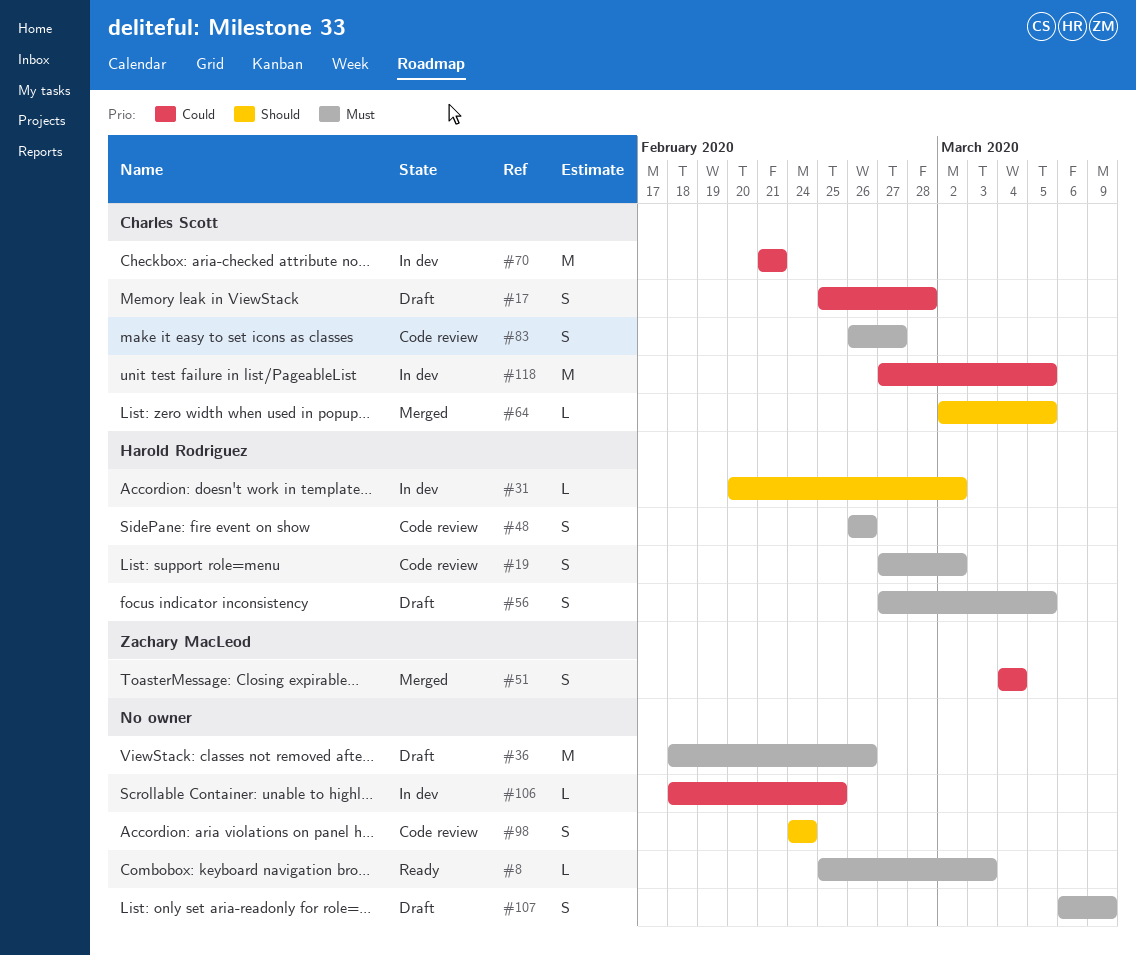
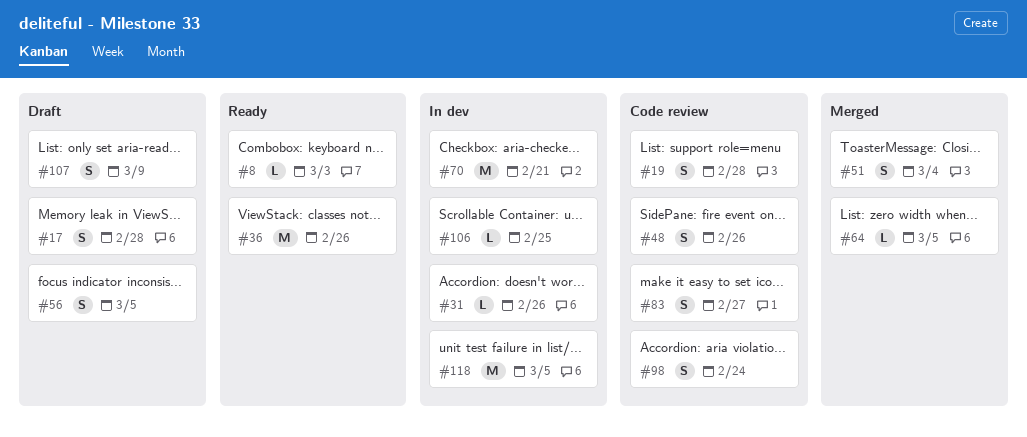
#19, due: Mar 2 -> Feb 28
#31, due: Mar 2 -> Feb 26
#36, status: Draft -> Ready

